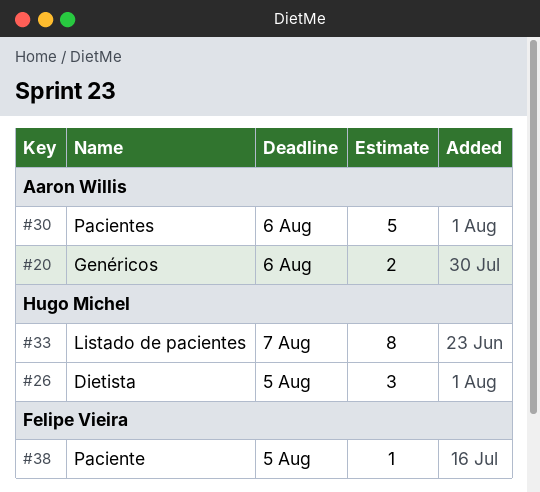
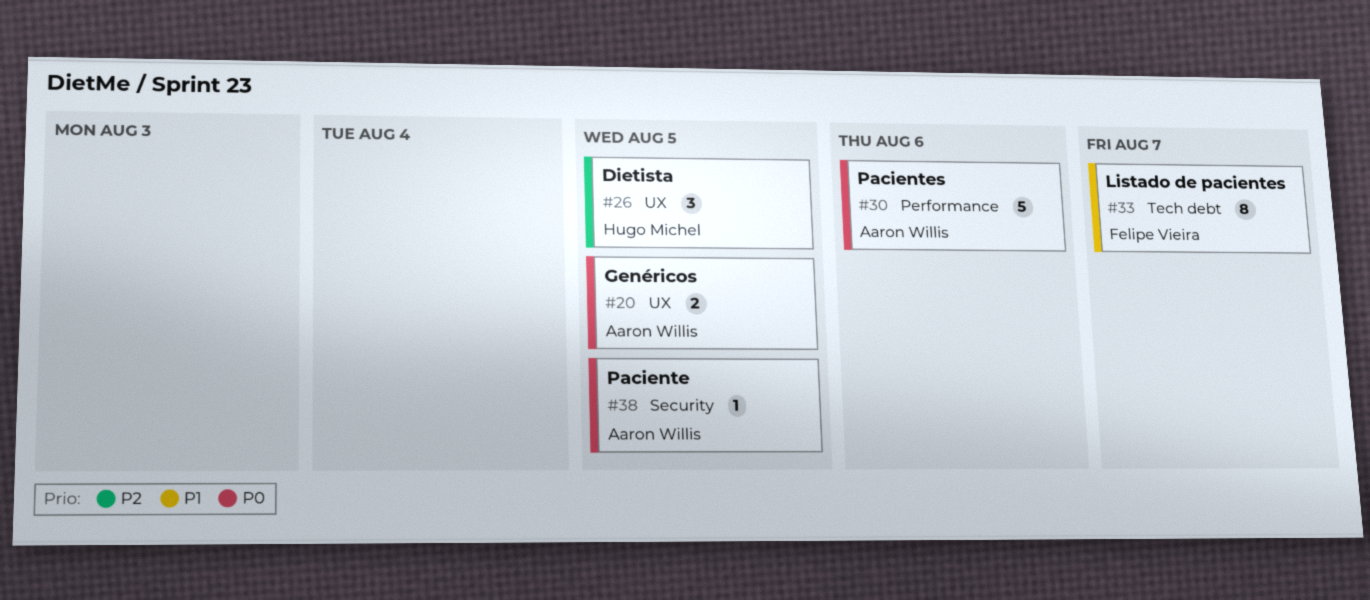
#20, due: Aug 6 -> Aug 5
#33, owner: Hugo Michel -> Felipe Vieira
#38, owner: Felipe Vieira -> Aaron Willis

